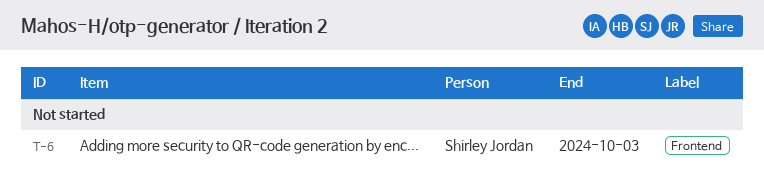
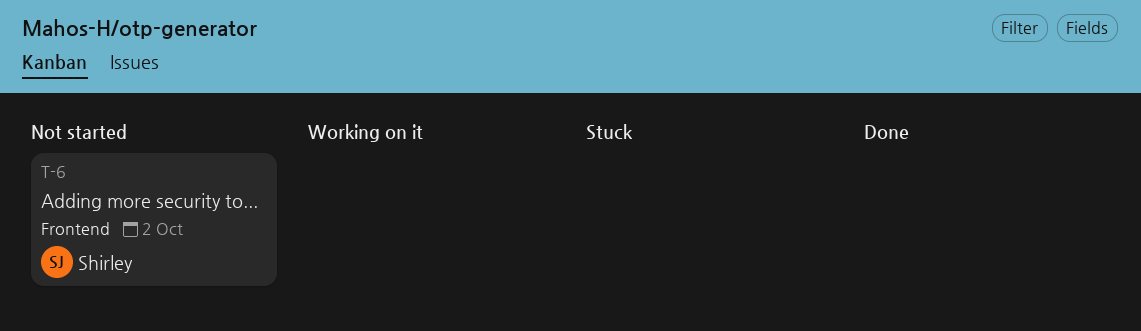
T-6, due: Oct 3 -> Oct 2

